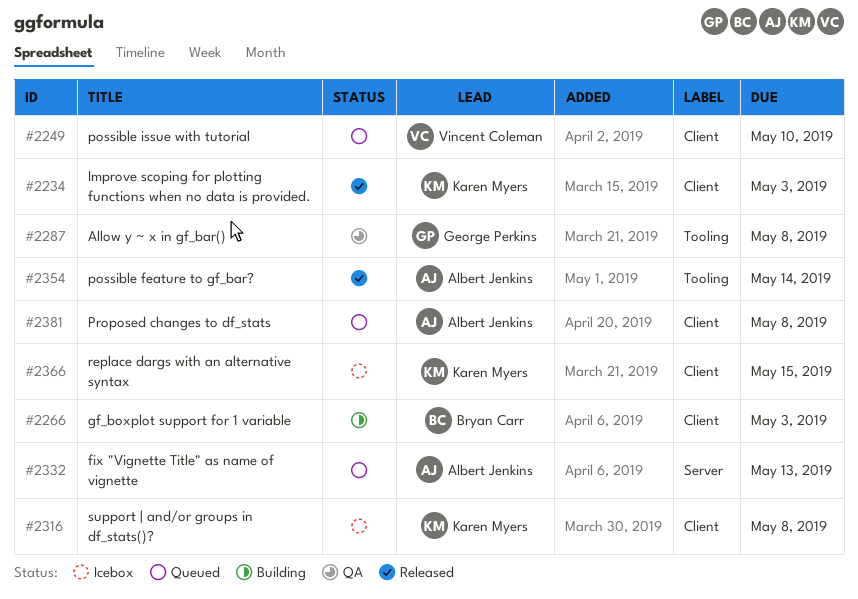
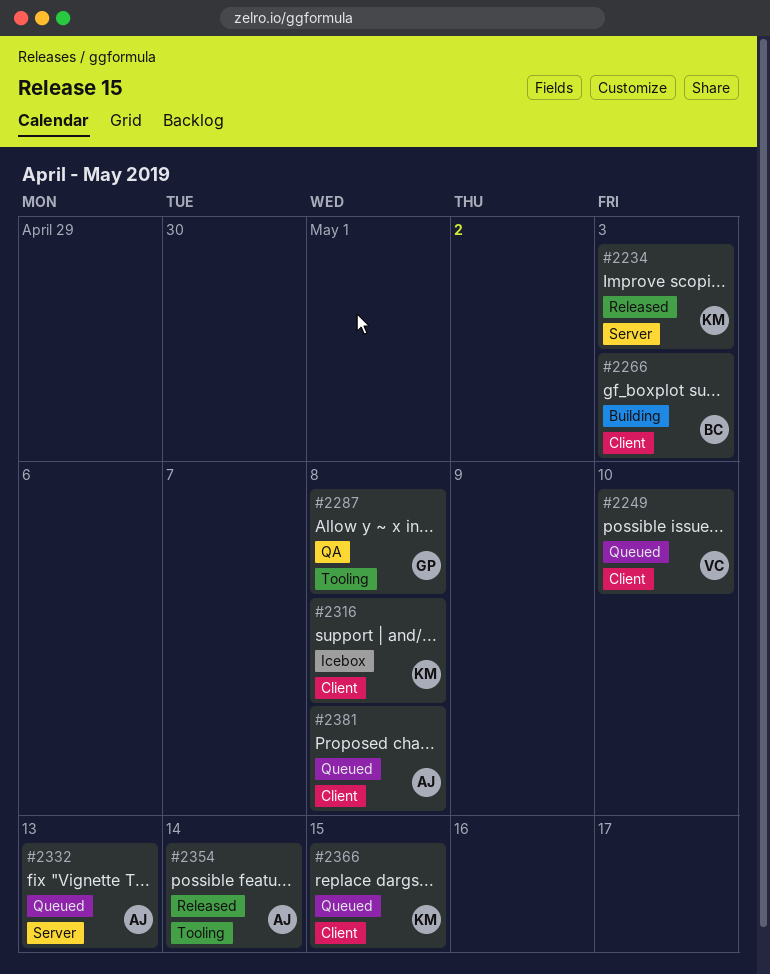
#2234, label: Client -> Server
#2366, status: Icebox -> Queued

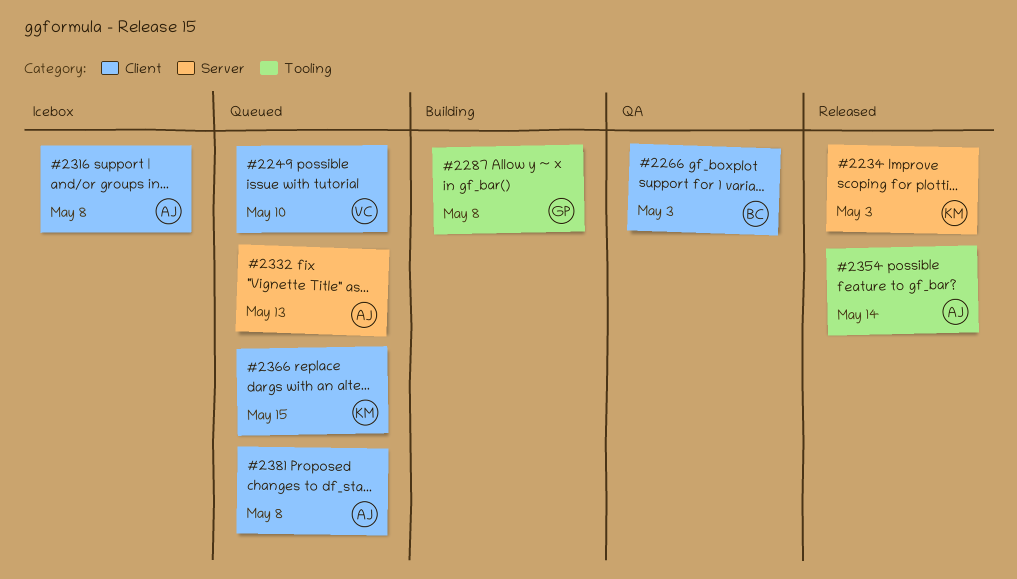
#2266, status: Building -> QA
#2287, status: QA -> Building
#2316, owner: KM -> AJ

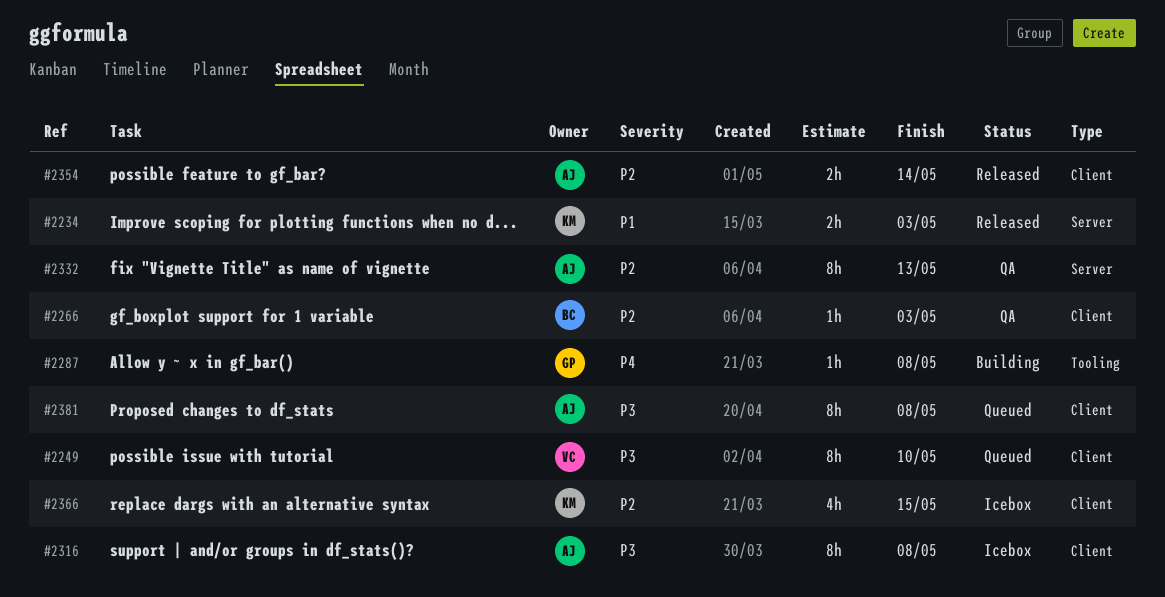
#2332, status: Queued -> QA
#2354, label: Tooling -> Client
#2366, status: Queued -> Icebox

